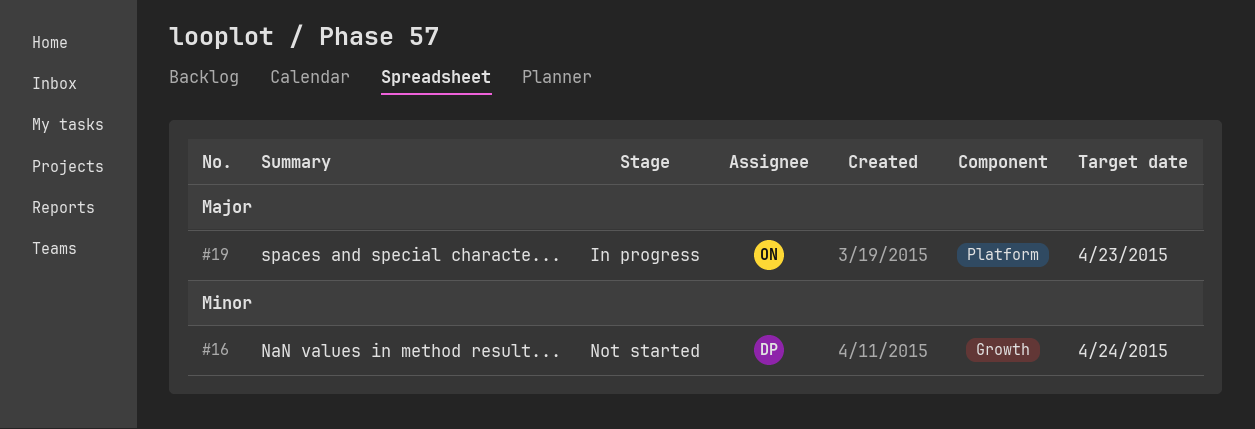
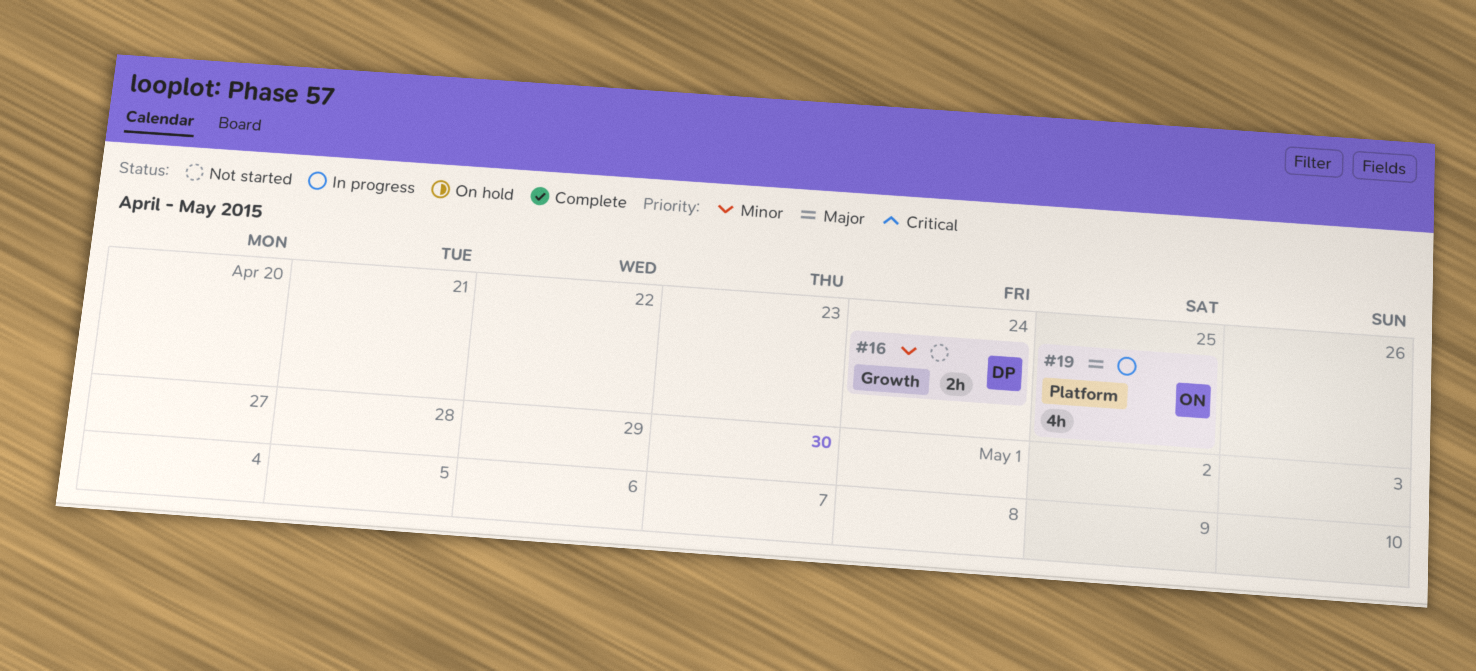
#19, due: Apr 23 -> Apr 25

